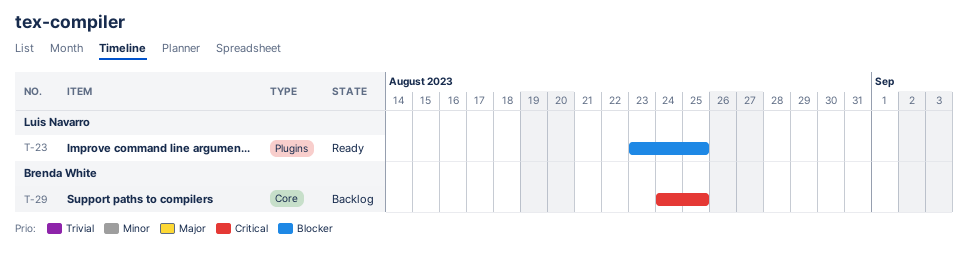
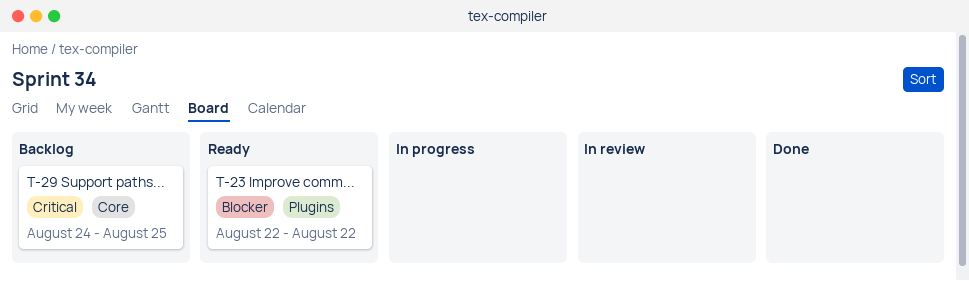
T-23, start: Aug 23 -> Aug 22
T-23, due: Aug 25 -> Aug 22

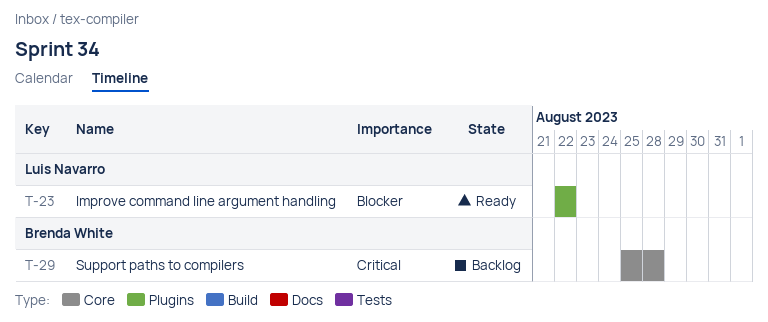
T-29, start: Aug 24 -> Aug 25
T-29, due: Aug 25 -> Aug 28

